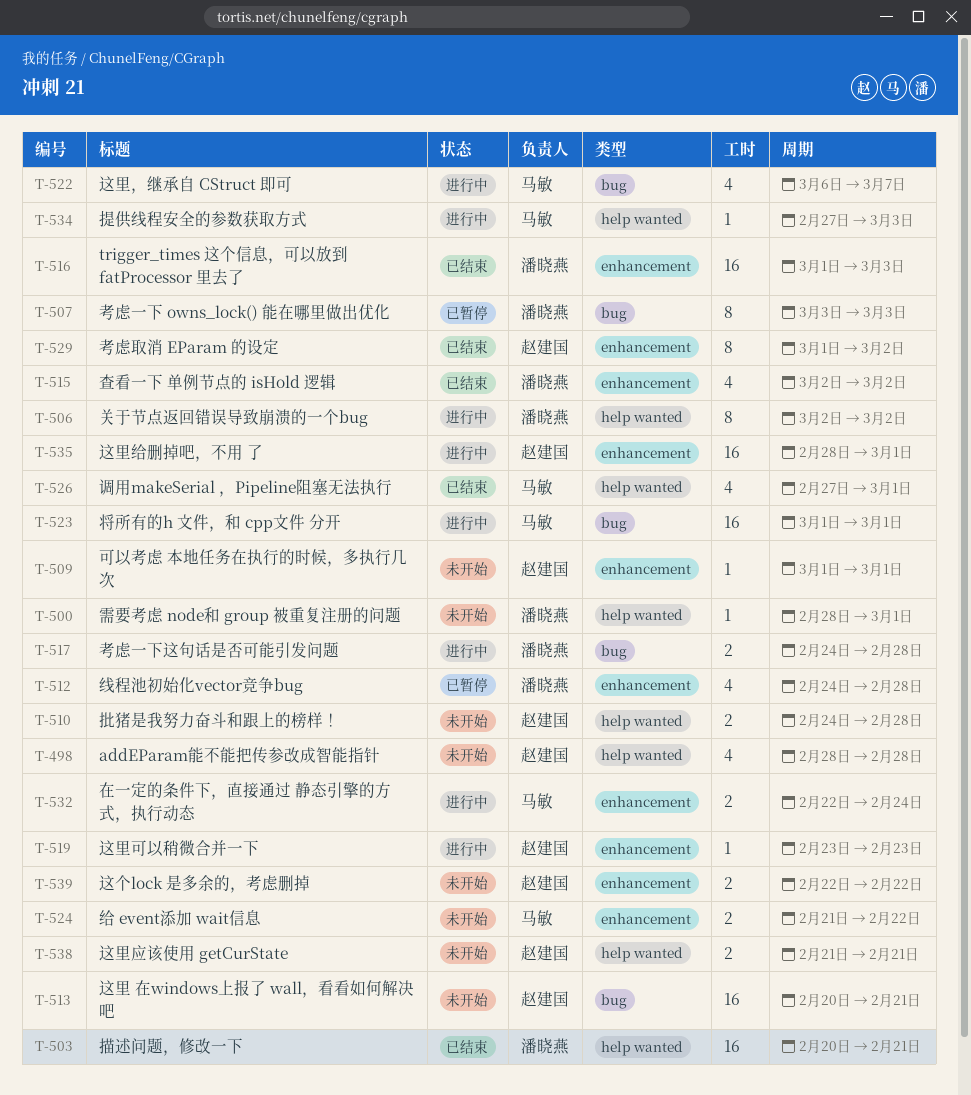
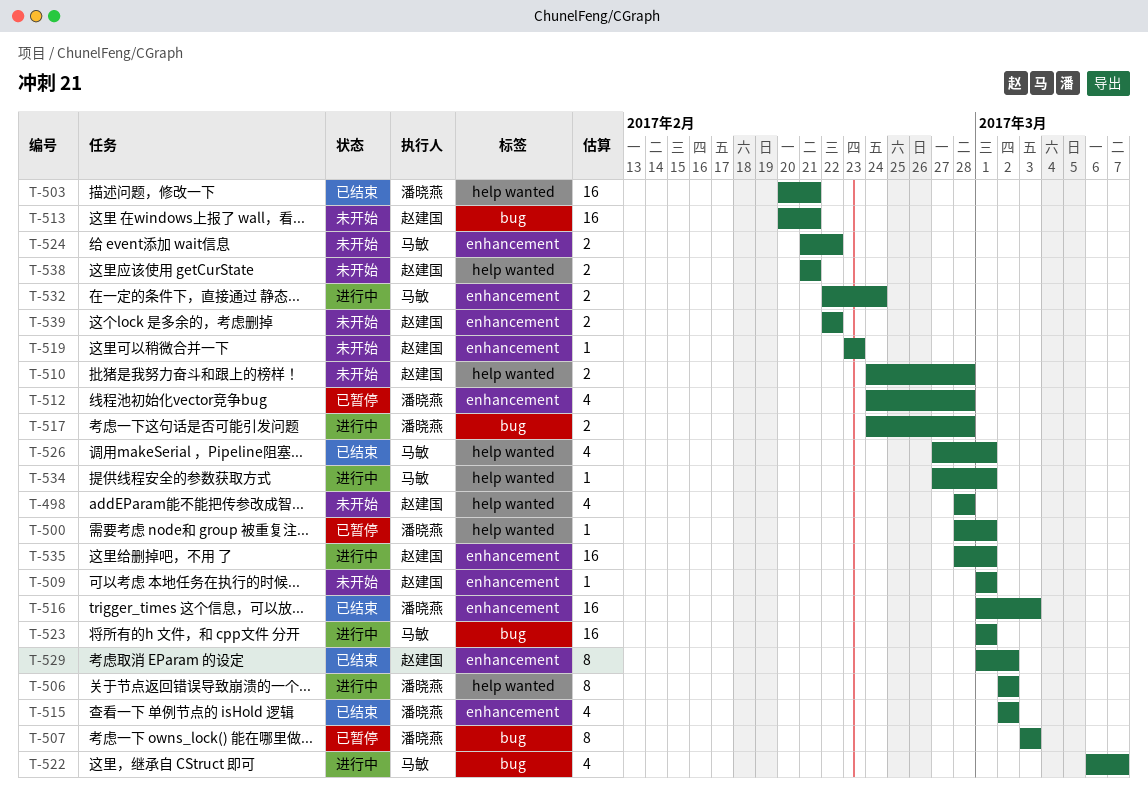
T-500, status: 未开始 -> 已暂停
T-519, status: 进行中 -> 未开始
T-534, due: Mar 3 -> Mar 1

